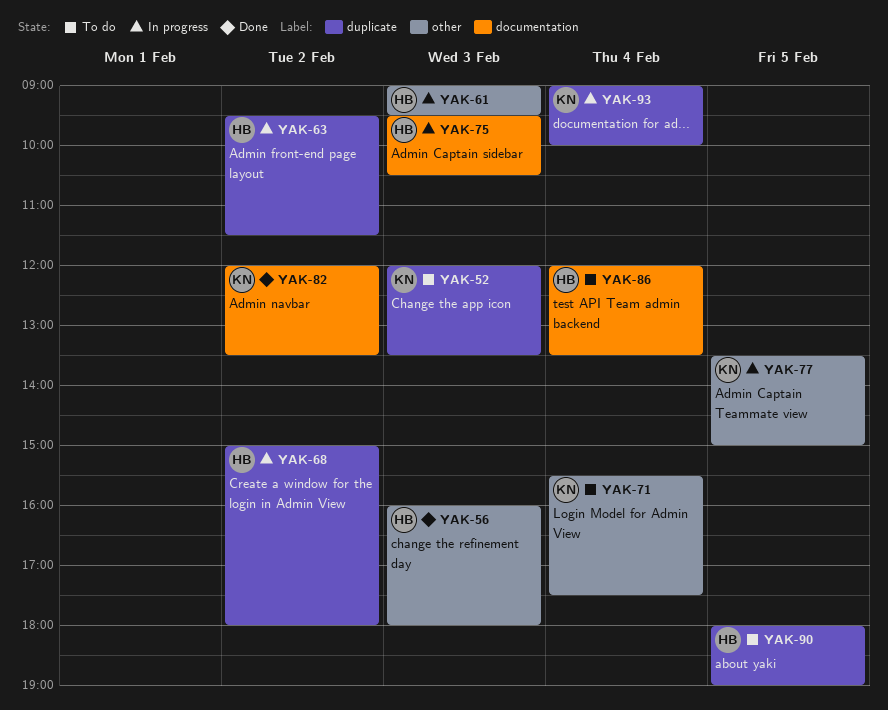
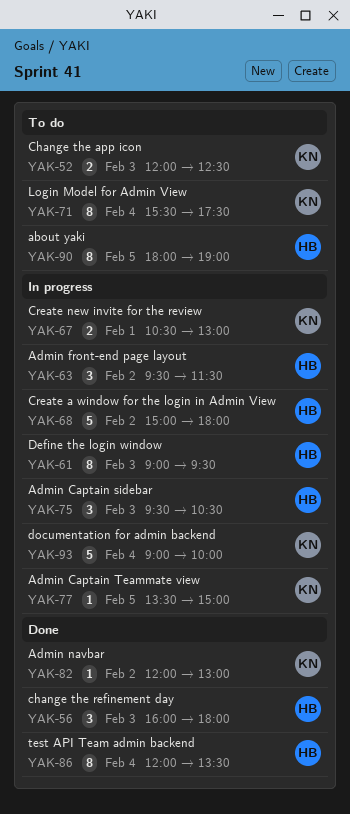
YAK-52, ends: 13:30 -> 12:30
YAK-67: none -> present
YAK-82, ends: 13:30 -> 13:00
YAK-86, status: To do -> Done

